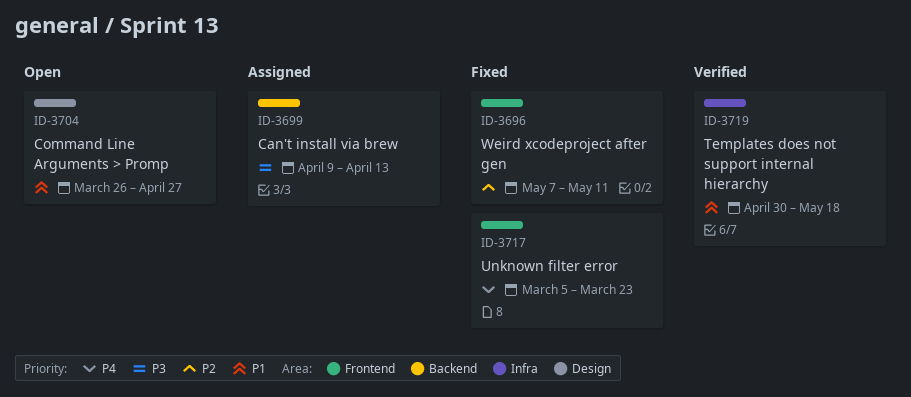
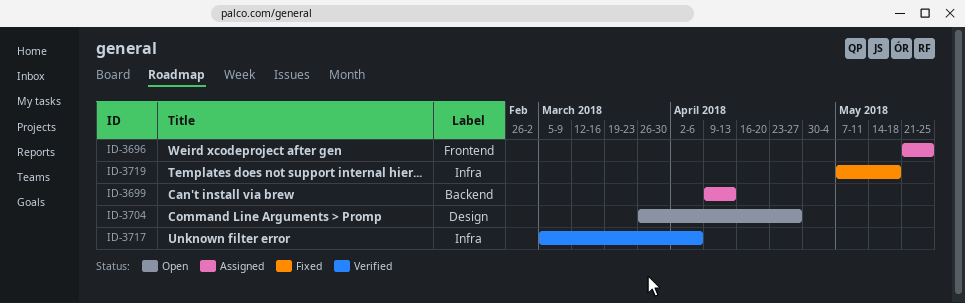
ID-3696, status: Fixed -> Assigned
ID-3696, start: May 7 -> May 21
ID-3696, due: May 11 -> May 25
ID-3717, status: Fixed -> Verified
ID-3717, label: Frontend -> Infra
ID-3717, due: Mar 23 -> Apr 6
ID-3719, status: Verified -> Fixed
ID-3719, start: Apr 30 -> May 7

